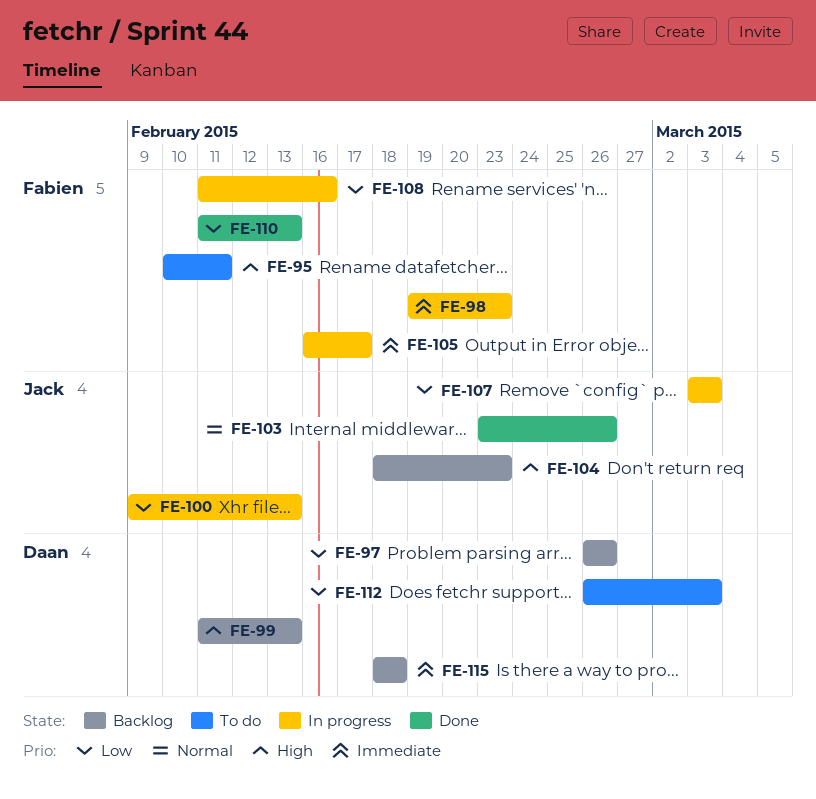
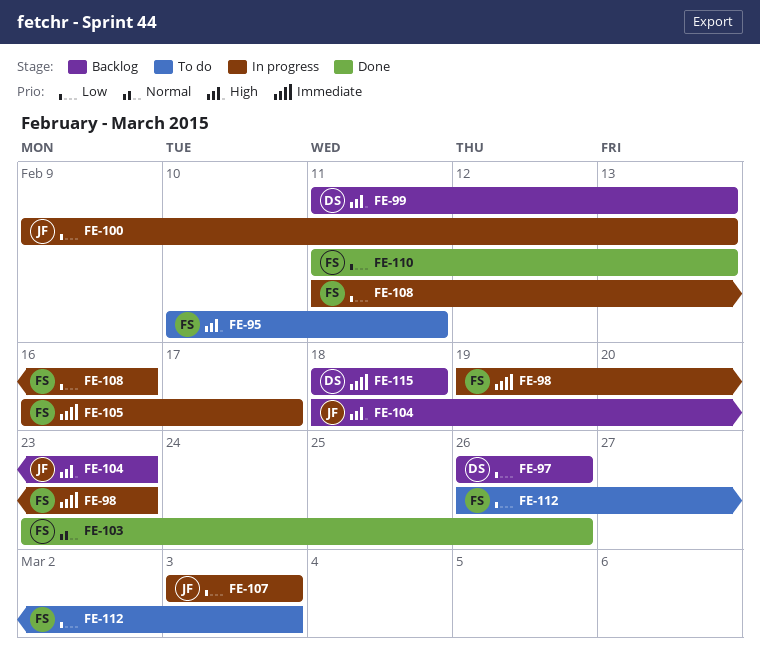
FE-103, owner: Jack -> Fabien
FE-112, owner: Daan -> Fabien

